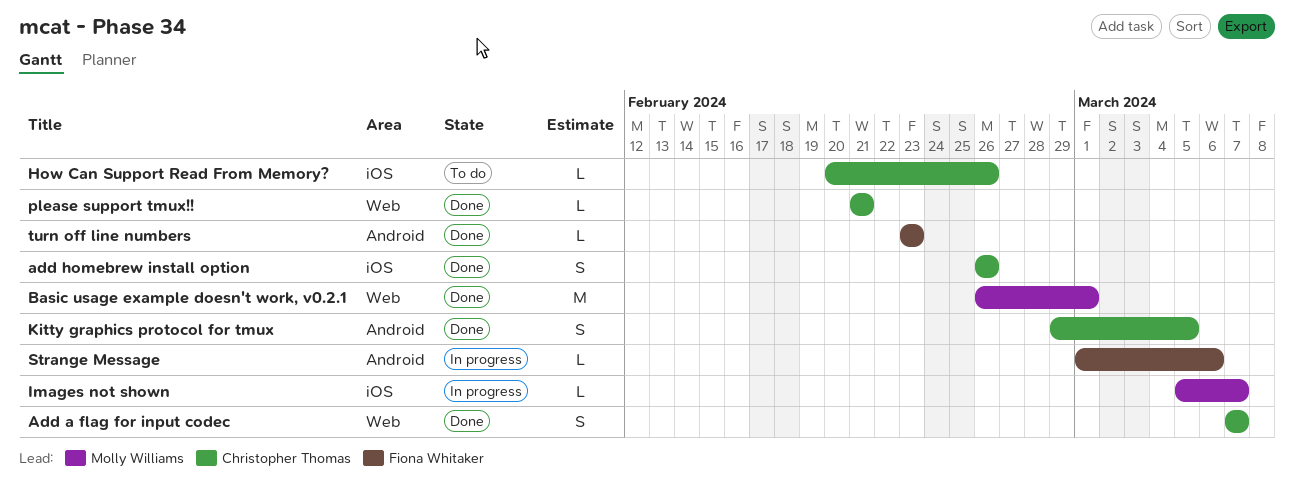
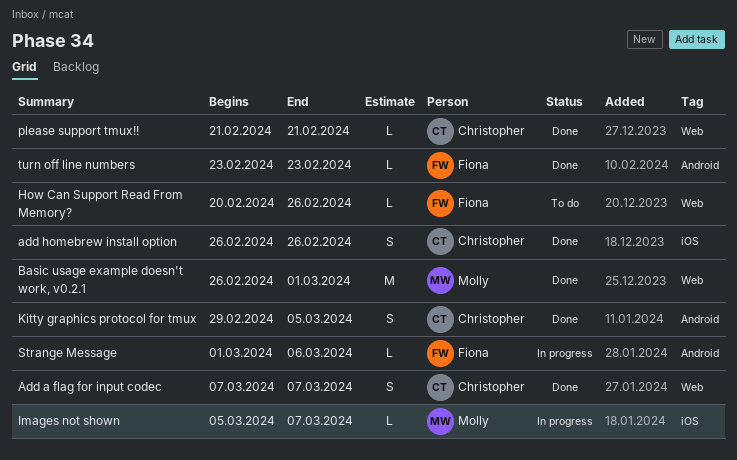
How Can Support Read From Memory?, owner: Christopher Thomas -> Fiona Whitaker
How Can Support Read From Memory?, label: iOS -> Web

